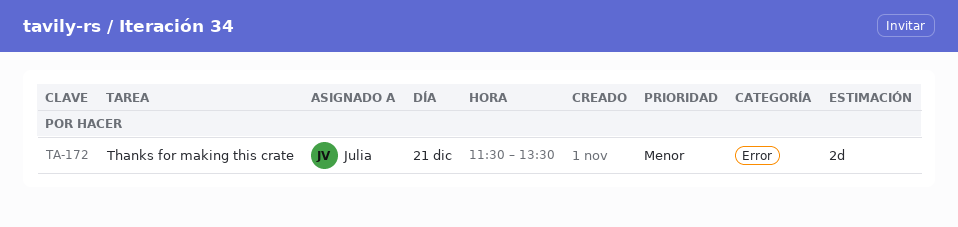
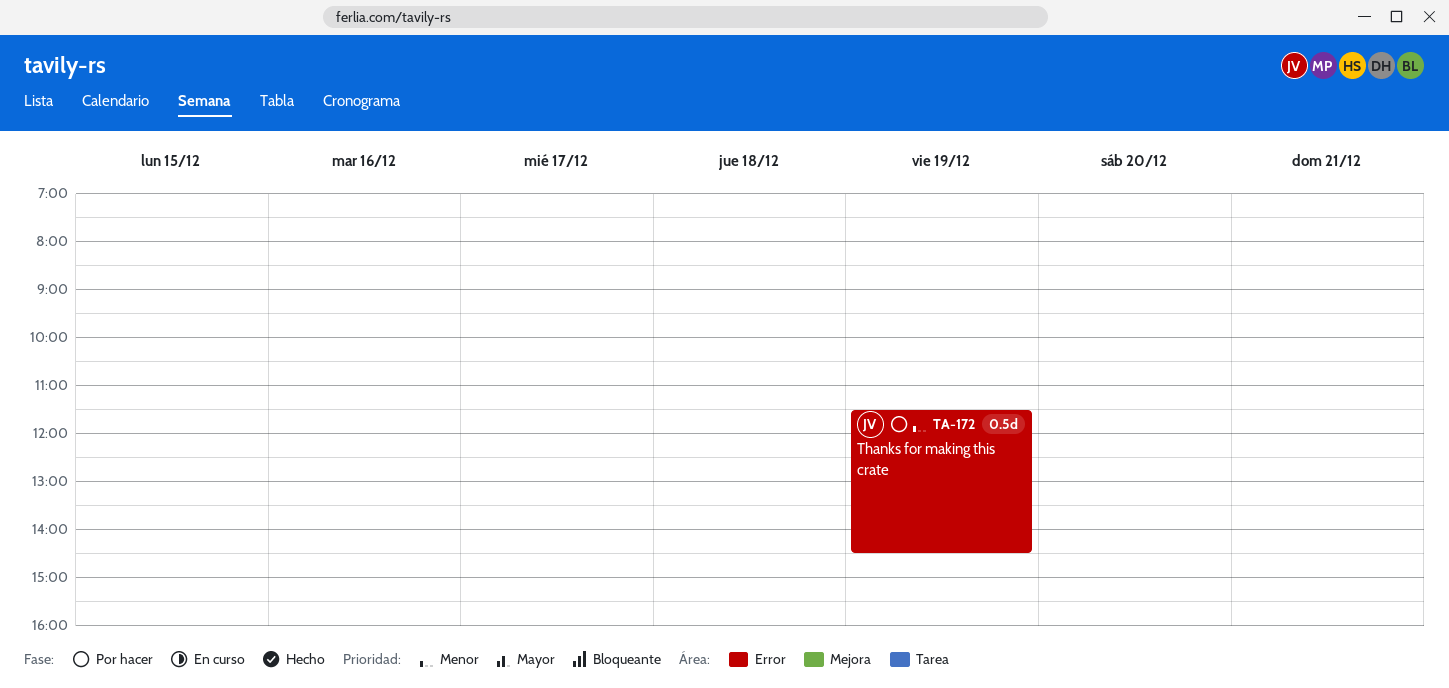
TA-172, estimate: 2d -> 0.5d
TA-172, day: Dec 21 -> Dec 19
TA-172, ends: 13:30 -> 14:30

